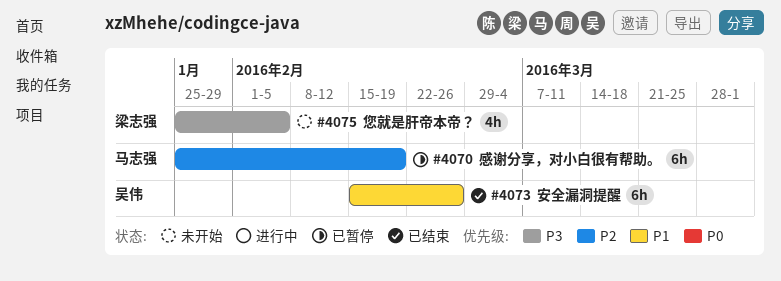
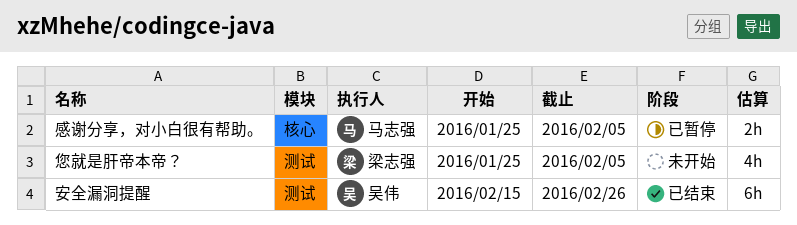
感谢分享，对小白很有帮助。, estimate: 6h -> 2h
感谢分享，对小白很有帮助。, due: Feb 19 -> Feb 5

